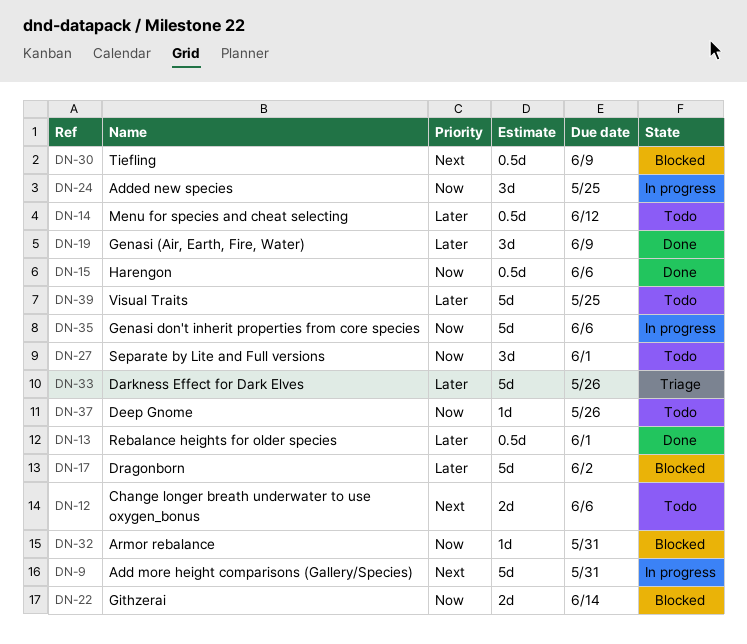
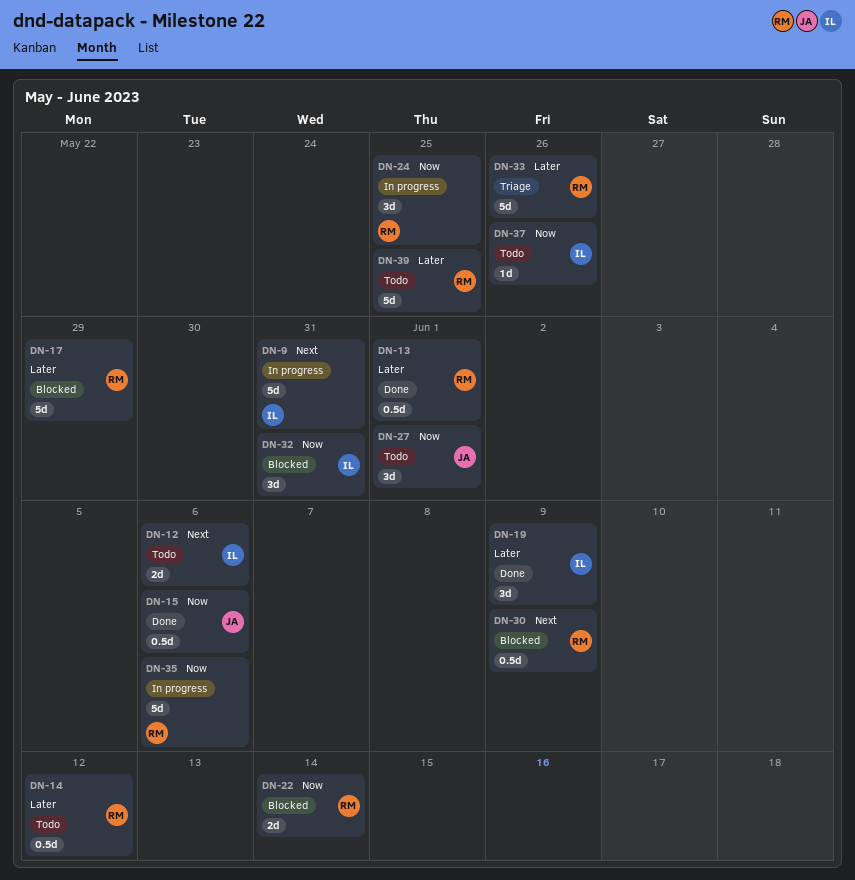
DN-17, due: Jun 2 -> May 29
DN-32, estimate: 1d -> 3d

